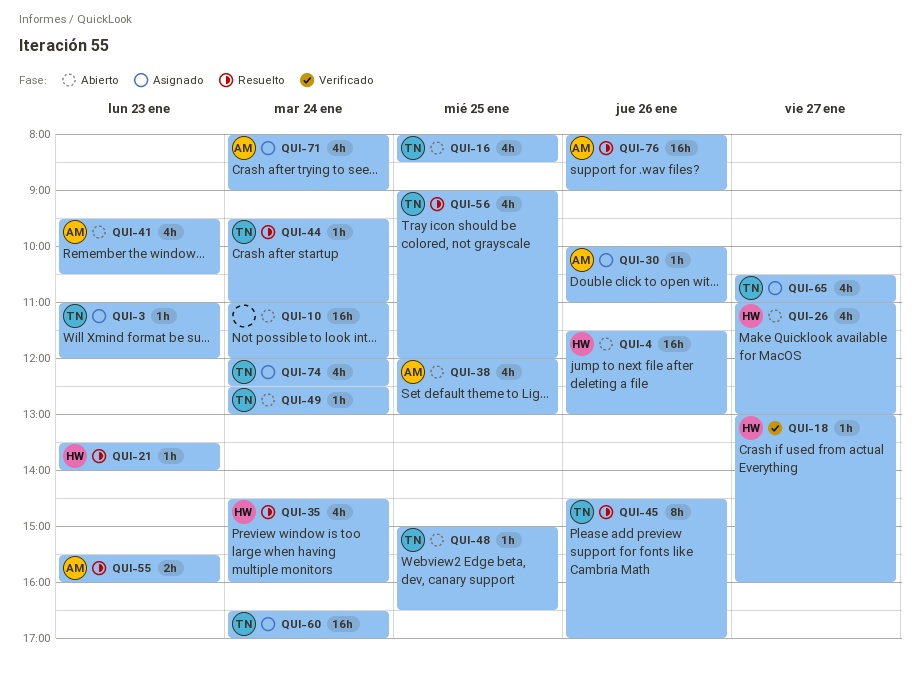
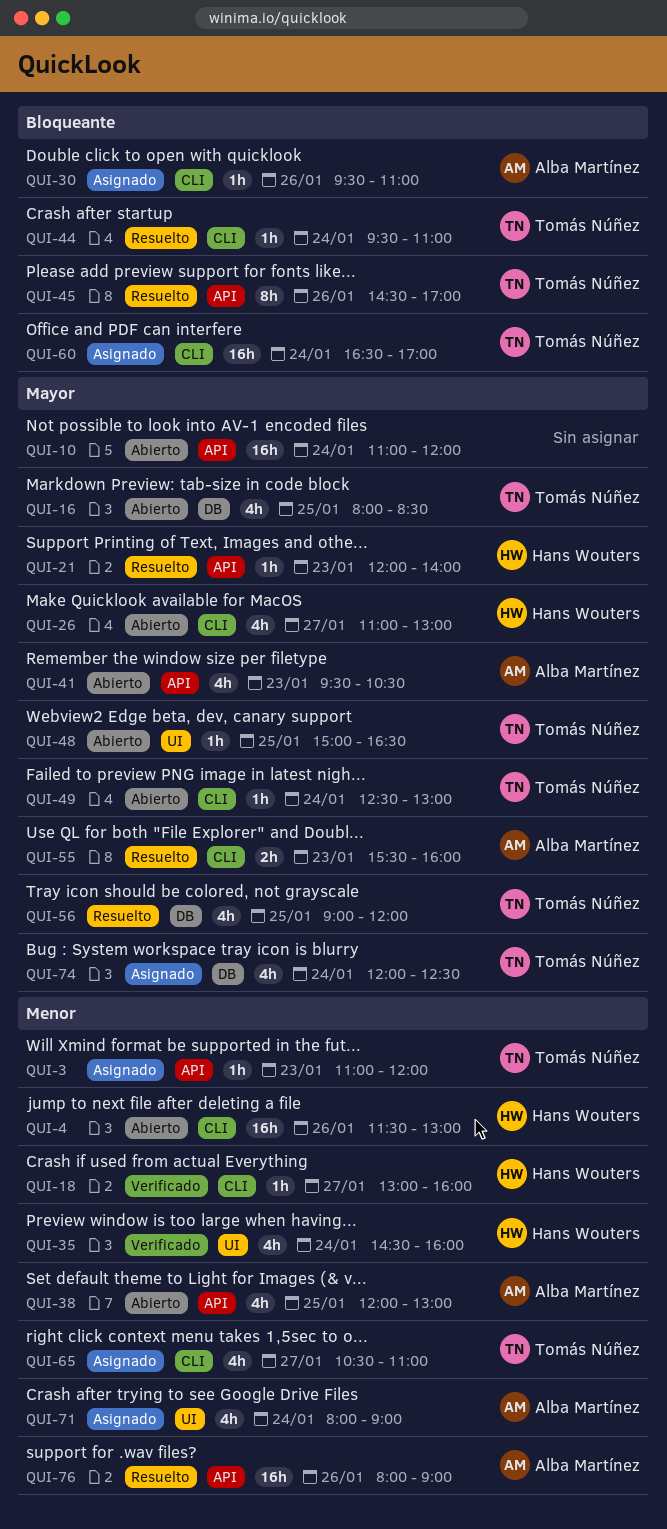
QUI-21, begins: 13:30 -> 12:00
QUI-30, begins: 10:00 -> 09:30
QUI-35, status: Resuelto -> Verificado

